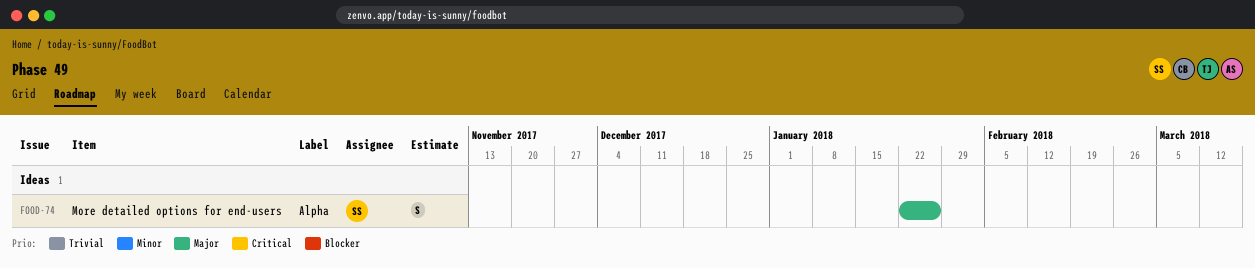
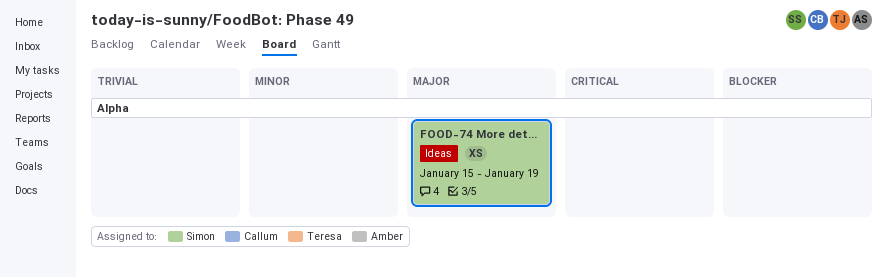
FOOD-74, estimate: S -> XS
FOOD-74, start: Jan 22 -> Jan 15
FOOD-74, due: Jan 26 -> Jan 19

